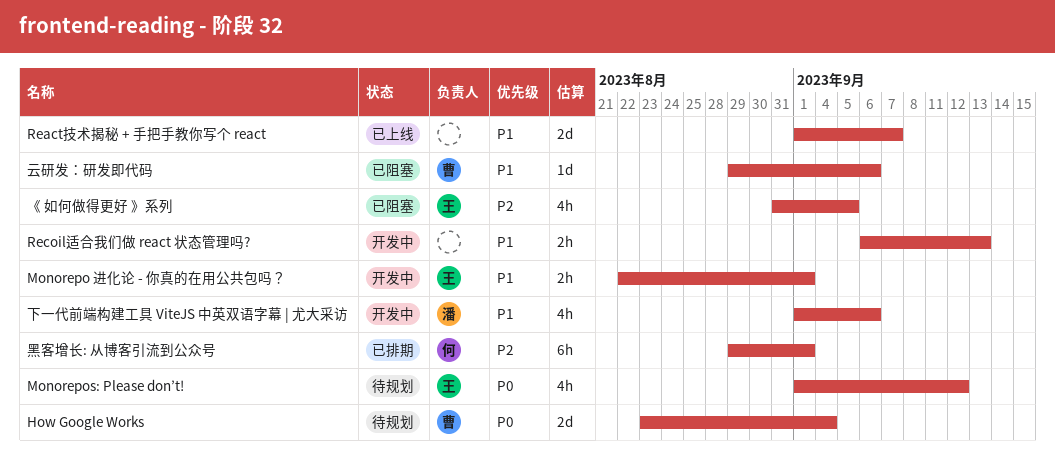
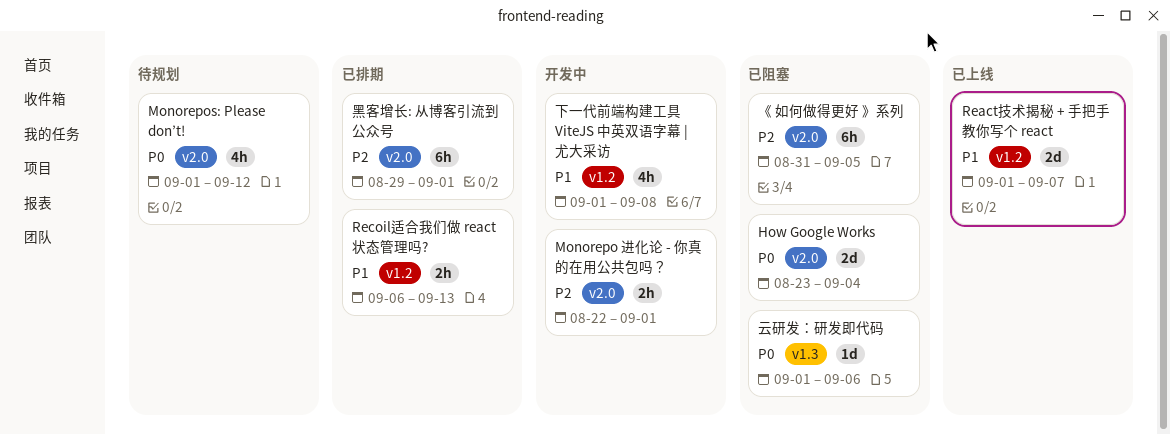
How Google Works, status: 待规划 -> 已阻塞
Monorepo 进化论 - 你真的在用公共包吗？, priority: P1 -> P2
Recoil适合我们做 react 状态管理吗?, status: 开发中 -> 已排期
《 如何做得更好 》系列, estimate: 4h -> 6h
下一代前端构建工具 ViteJS 中英双语字幕 | 尤大采访, due: Sep 6 -> Sep 8
云研发：研发即代码, priority: P1 -> P0
云研发：研发即代码, start: Aug 29 -> Sep 1

